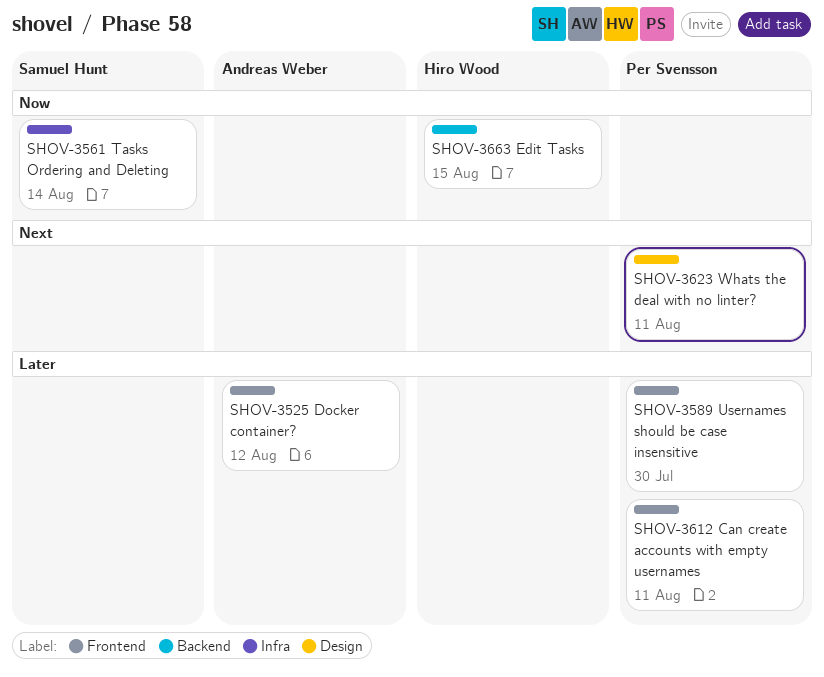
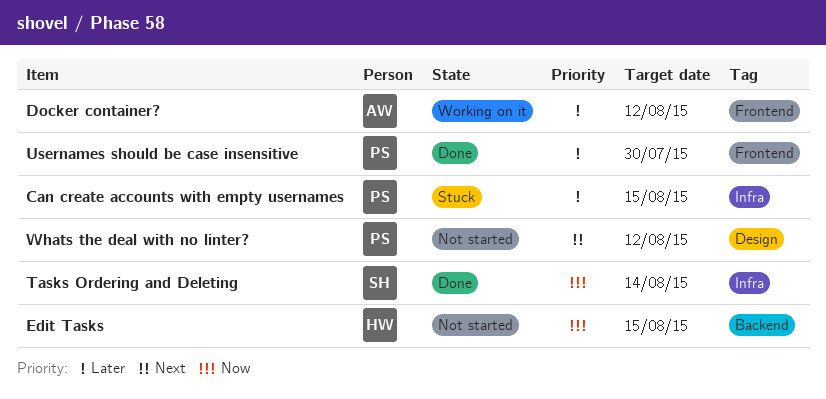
Can create accounts with empty usernames, label: Frontend -> Infra
Can create accounts with empty usernames, due: Aug 11 -> Aug 15
Whats the deal with no linter?, due: Aug 11 -> Aug 12

